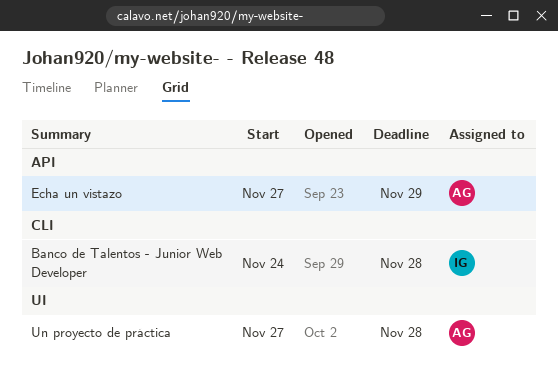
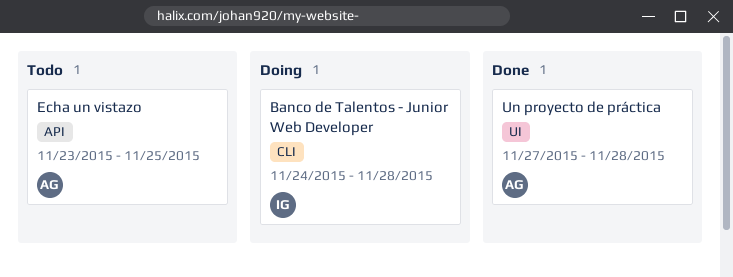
Echa un vistazo, start: Nov 27 -> Nov 23
Echa un vistazo, due: Nov 29 -> Nov 25

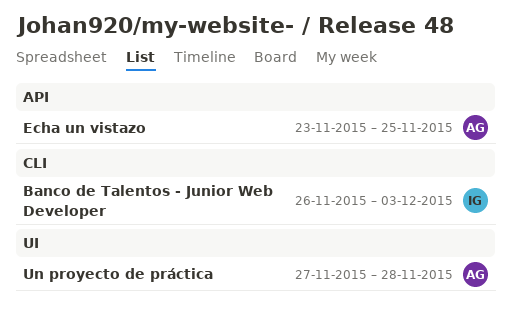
Banco de Talentos - Junior Web Developer, start: Nov 24 -> Nov 26
Banco de Talentos - Junior Web Developer, due: Nov 28 -> Dec 3

